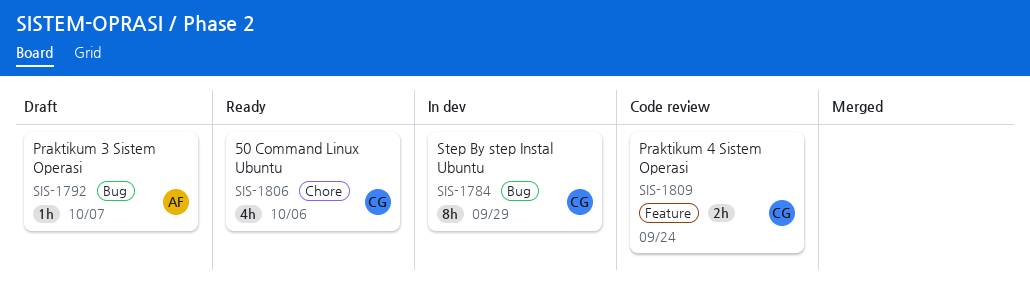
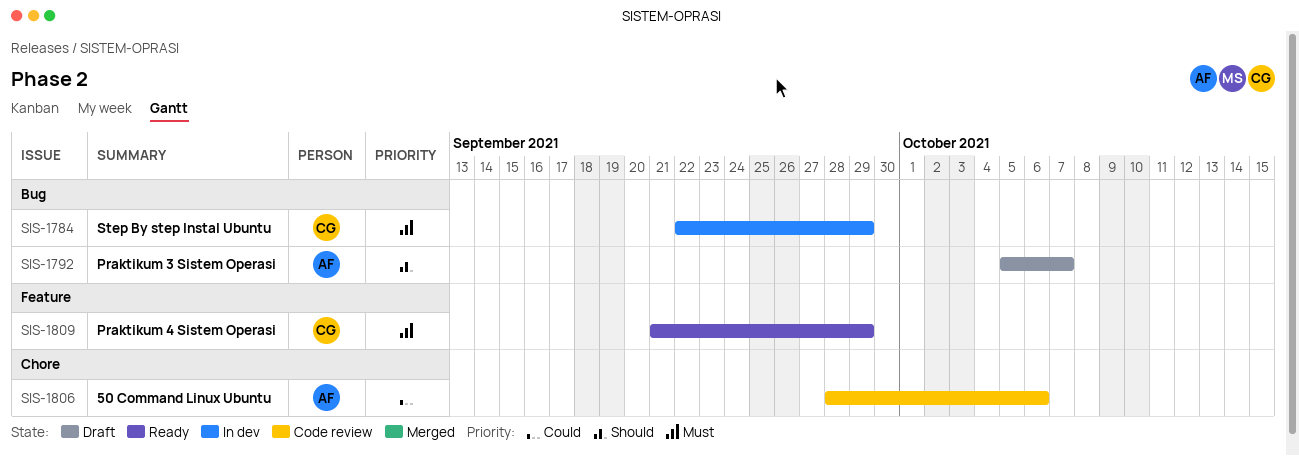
SIS-1806, status: Ready -> Code review
SIS-1806, owner: CG -> AF
SIS-1809, status: Code review -> Ready
SIS-1809, due: Sep 24 -> Sep 29

